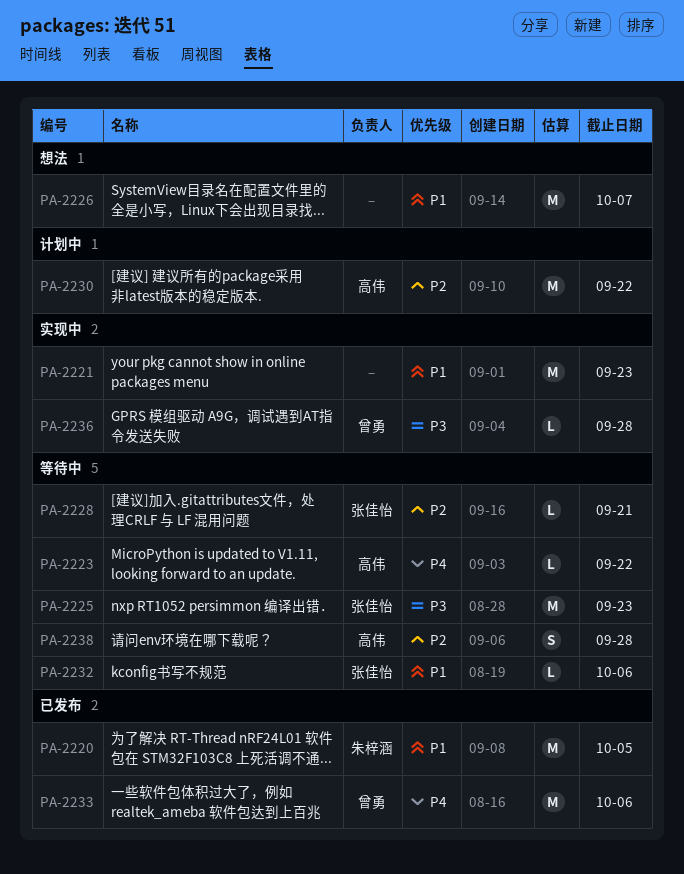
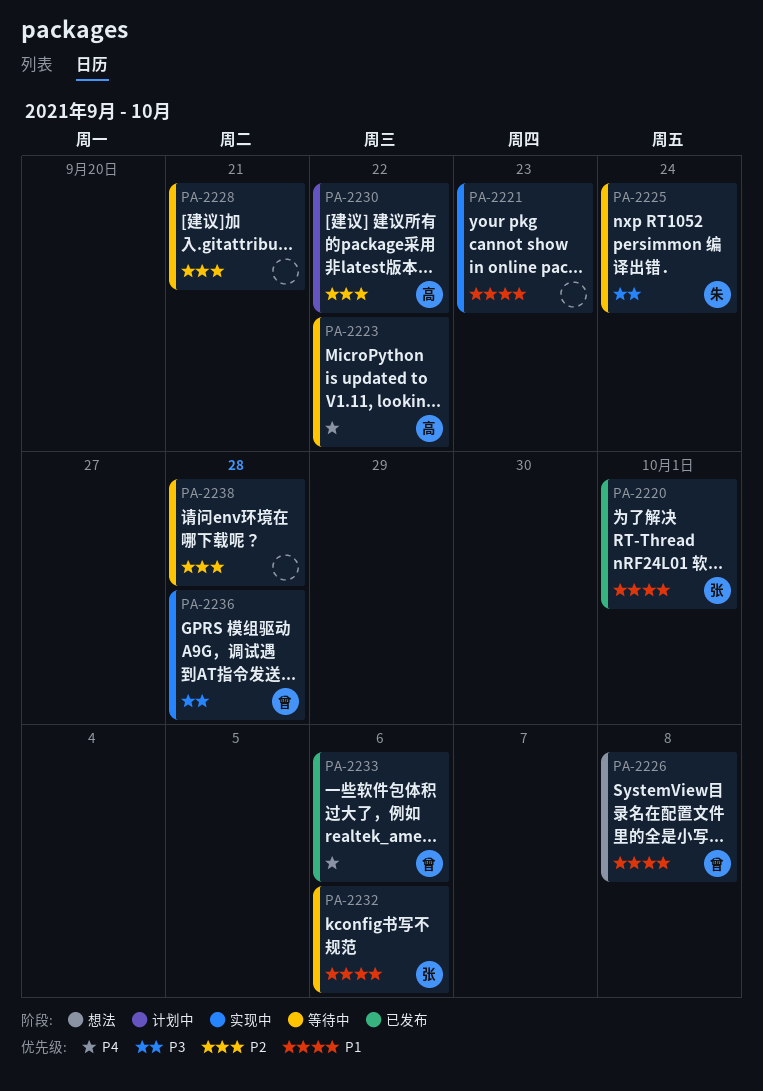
PA-2220, owner: 朱梓涵 -> 张佳怡
PA-2220, due: Oct 5 -> Oct 1
PA-2225, owner: 张佳怡 -> 朱梓涵
PA-2225, due: Sep 23 -> Sep 24
PA-2226, owner: none -> 曾勇
PA-2226, due: Oct 7 -> Oct 8
PA-2228, owner: 张佳怡 -> none
PA-2238, owner: 高伟 -> none

